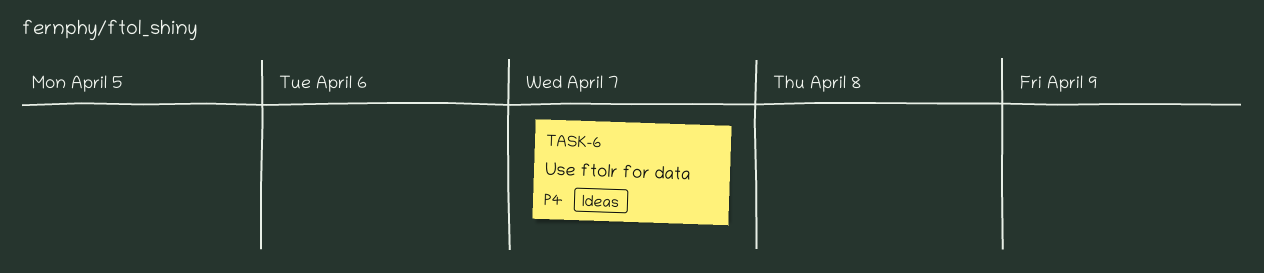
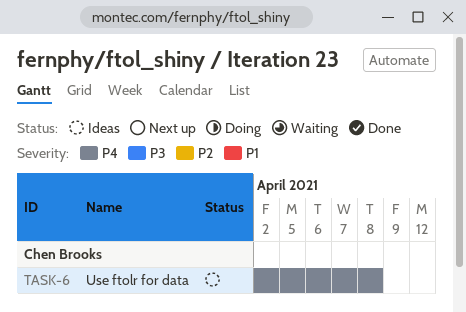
TASK-6, due: Apr 7 -> Apr 8

